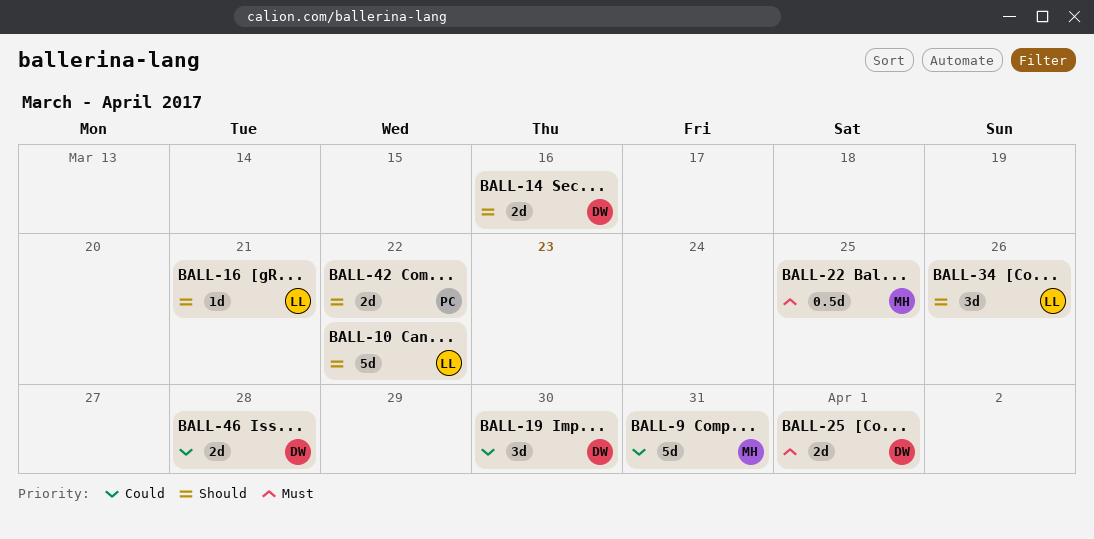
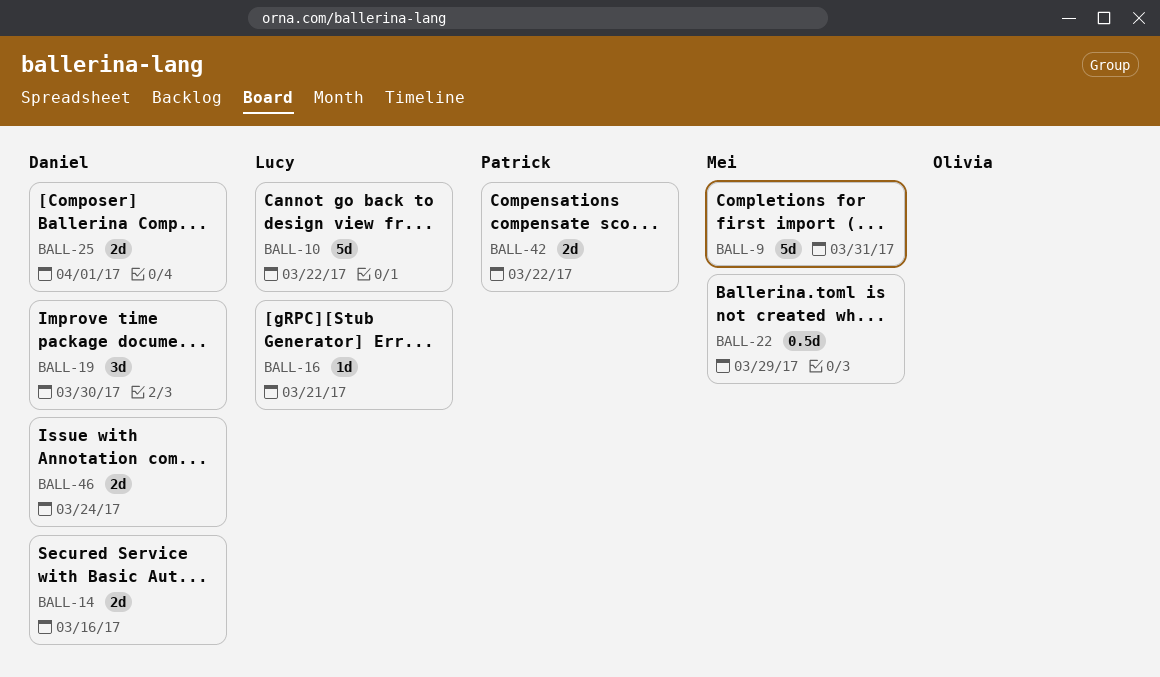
BALL-22, due: Mar 25 -> Mar 29
BALL-34: present -> none
BALL-46, due: Mar 28 -> Mar 24

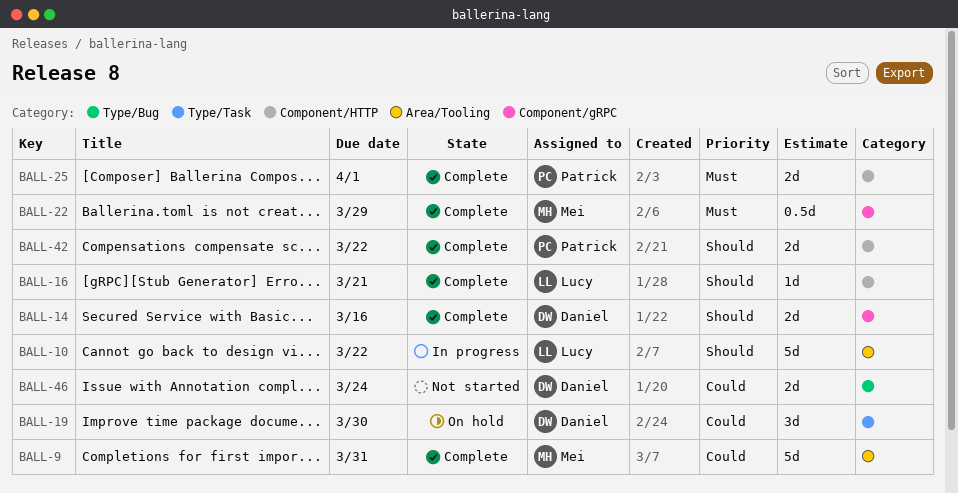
BALL-25, owner: Daniel -> Patrick

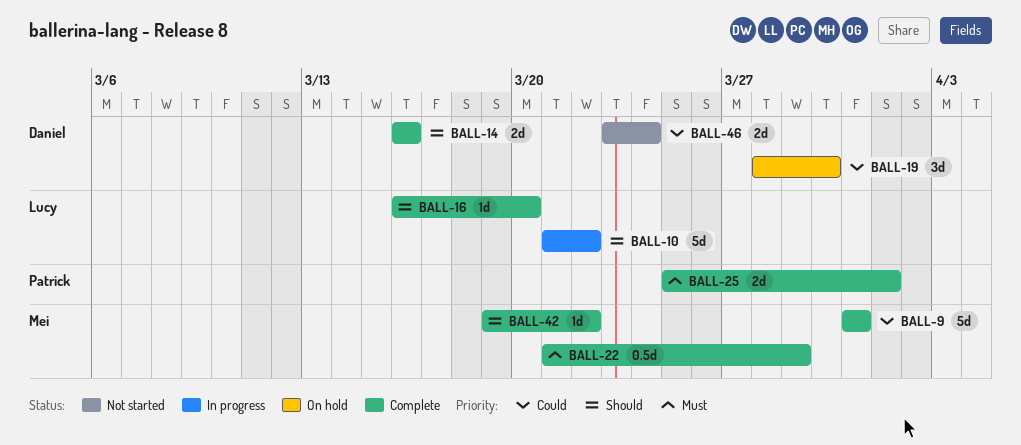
BALL-16, due: Mar 21 -> Mar 20
BALL-42, owner: Patrick -> Mei
BALL-42, estimate: 2d -> 1d

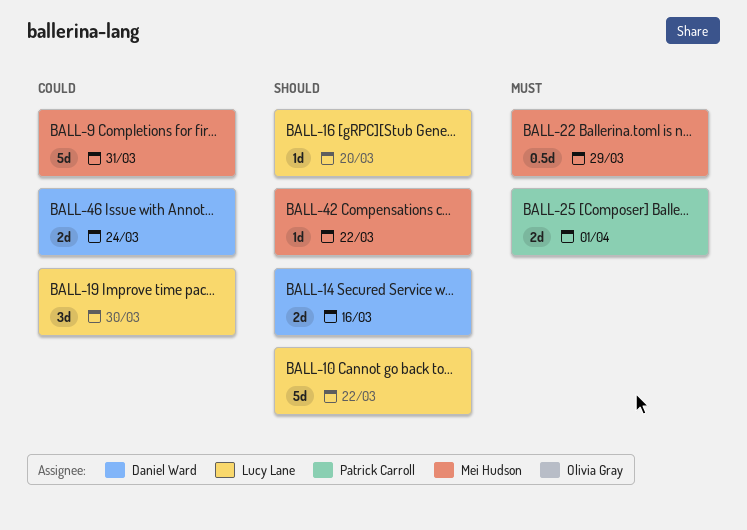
BALL-19, owner: Daniel Ward -> Lucy Lane

